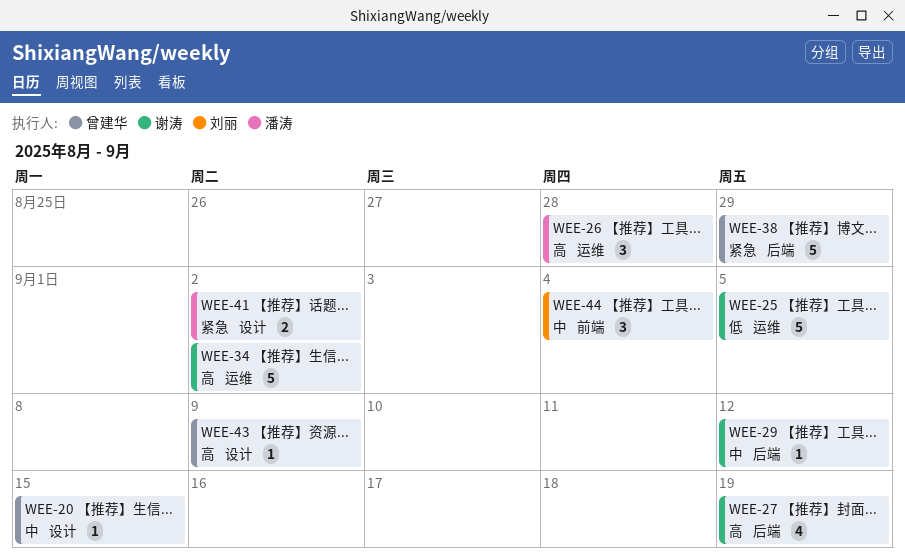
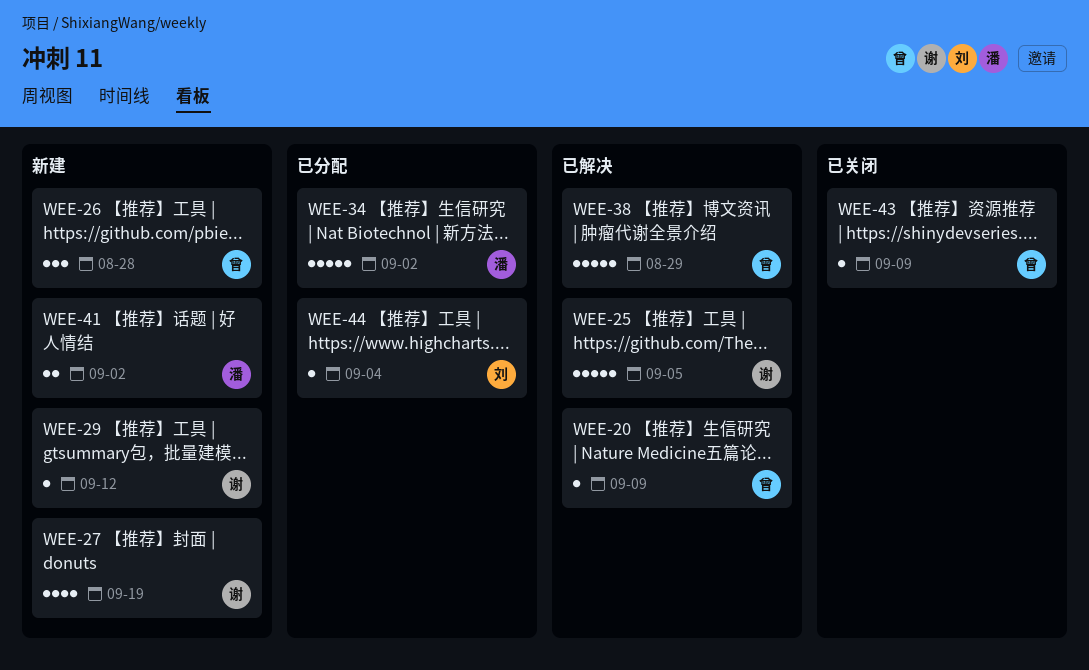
WEE-20, due: Sep 15 -> Sep 9
WEE-26, owner: 潘涛 -> 曾建华
WEE-34, owner: 谢涛 -> 潘涛
WEE-44, estimate: 3 -> 1

